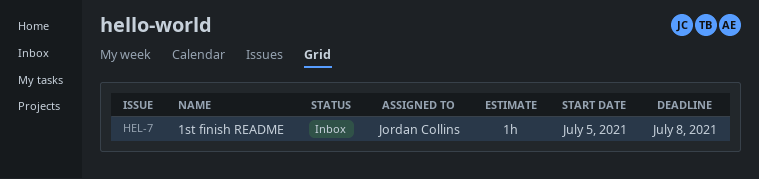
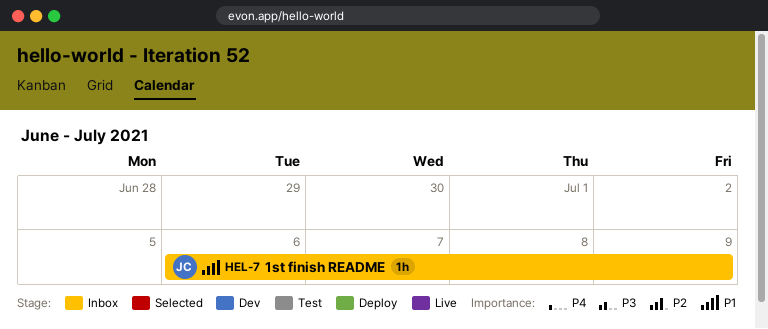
HEL-7, start: Jul 5 -> Jul 6
HEL-7, due: Jul 8 -> Jul 9

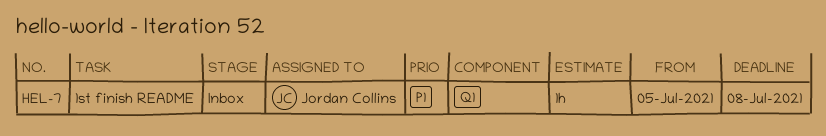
HEL-7, start: Jul 6 -> Jul 5
HEL-7, due: Jul 9 -> Jul 8

